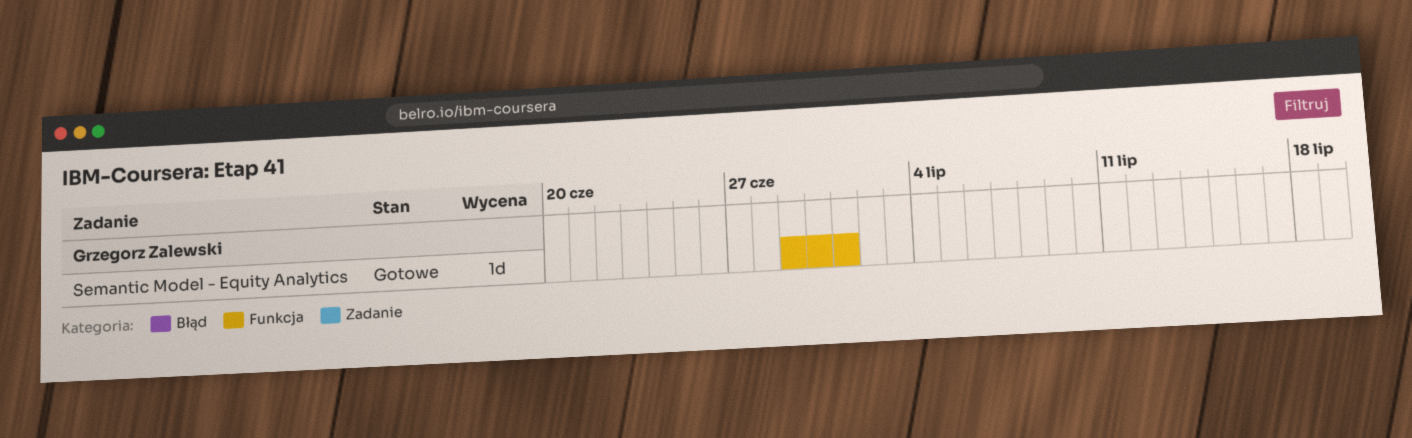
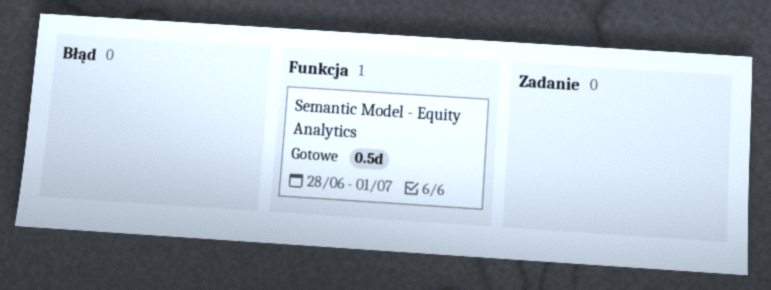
Semantic Model - Equity Analytics, estimate: 1d -> 0.5d
Semantic Model - Equity Analytics, start: Jun 29 -> Jun 28

